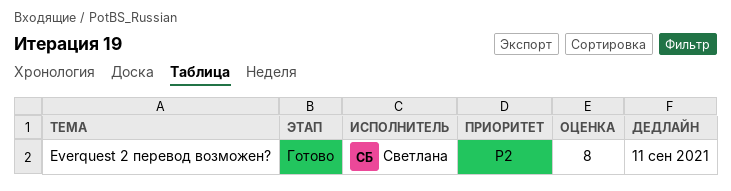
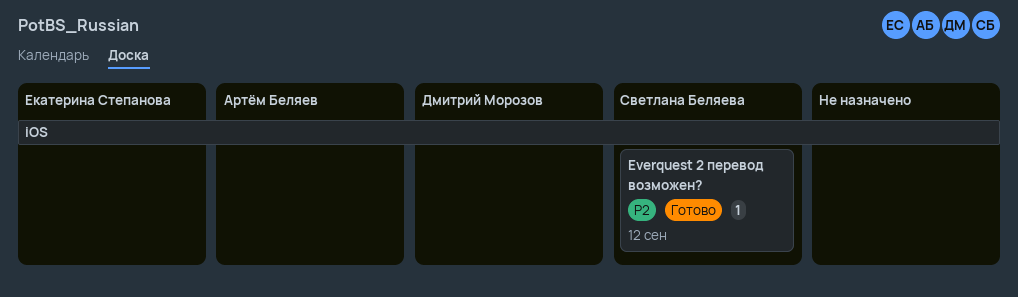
Everquest 2 перевод возможен?, estimate: 8 -> 1
Everquest 2 перевод возможен?, due: Sep 11 -> Sep 12

